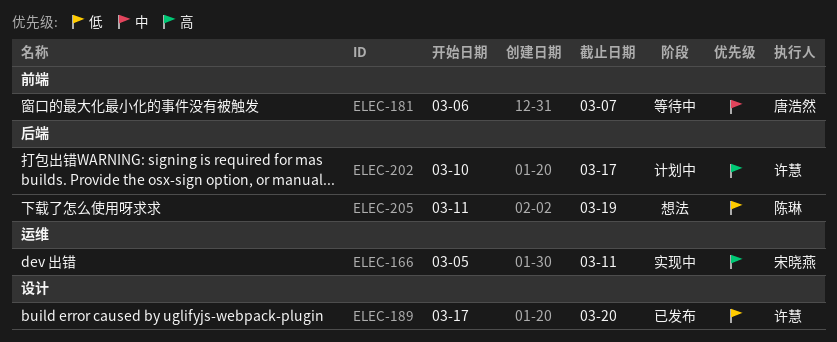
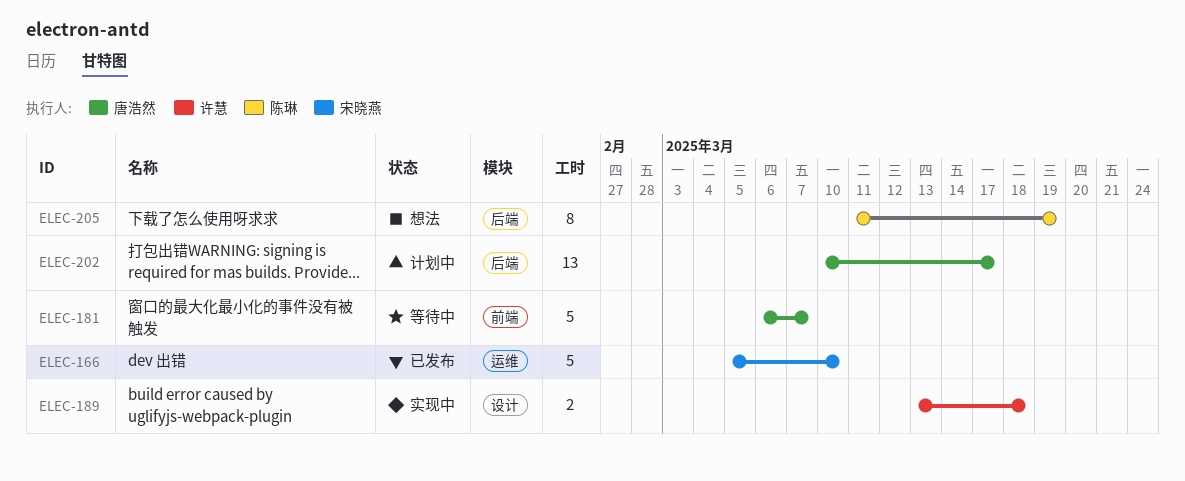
ELEC-166, status: 实现中 -> 已发布
ELEC-166, due: Mar 11 -> Mar 10
ELEC-189, status: 已发布 -> 实现中
ELEC-189, start: Mar 17 -> Mar 13
ELEC-189, due: Mar 20 -> Mar 18
ELEC-202, owner: 许慧 -> 唐浩然

